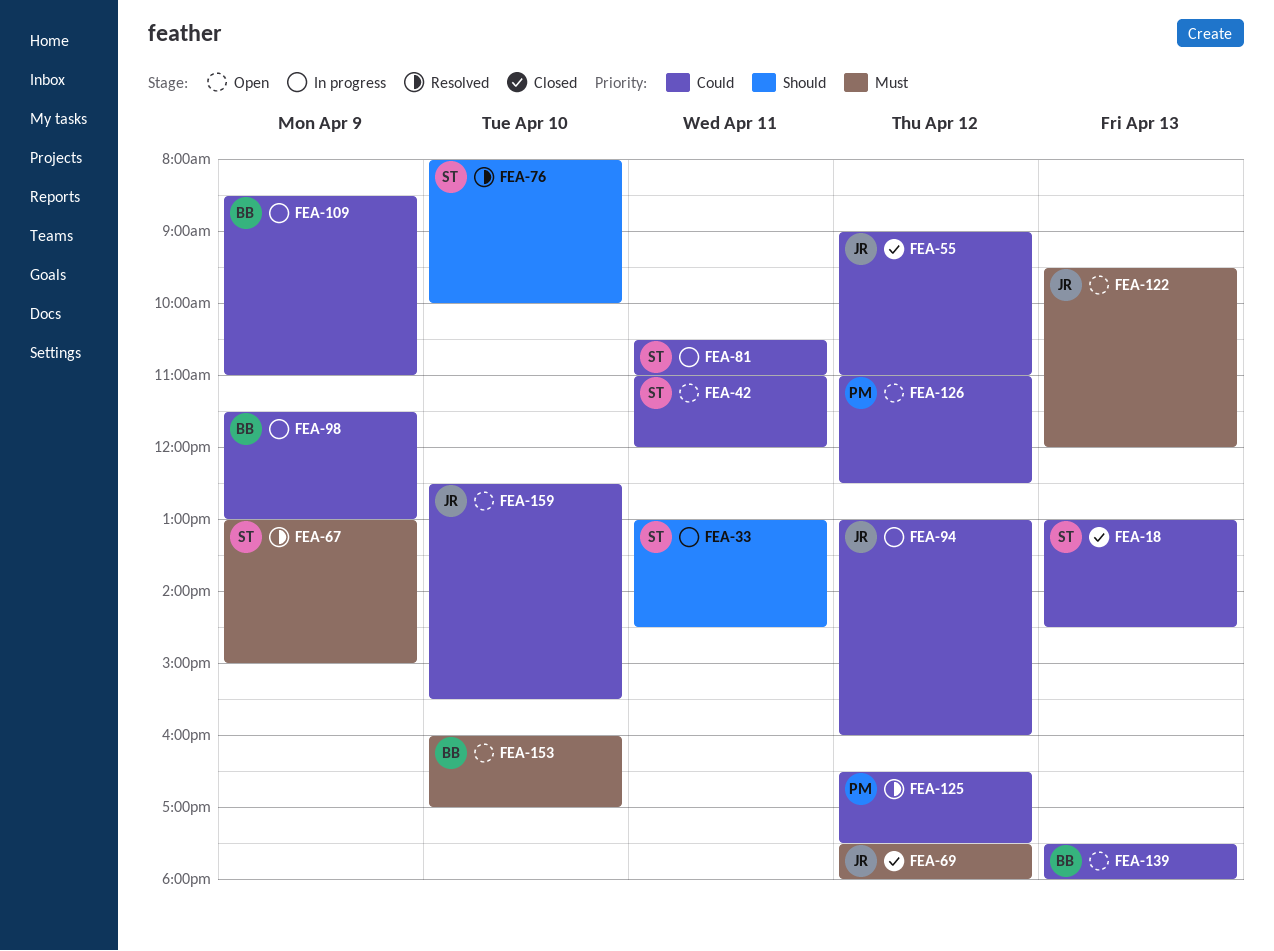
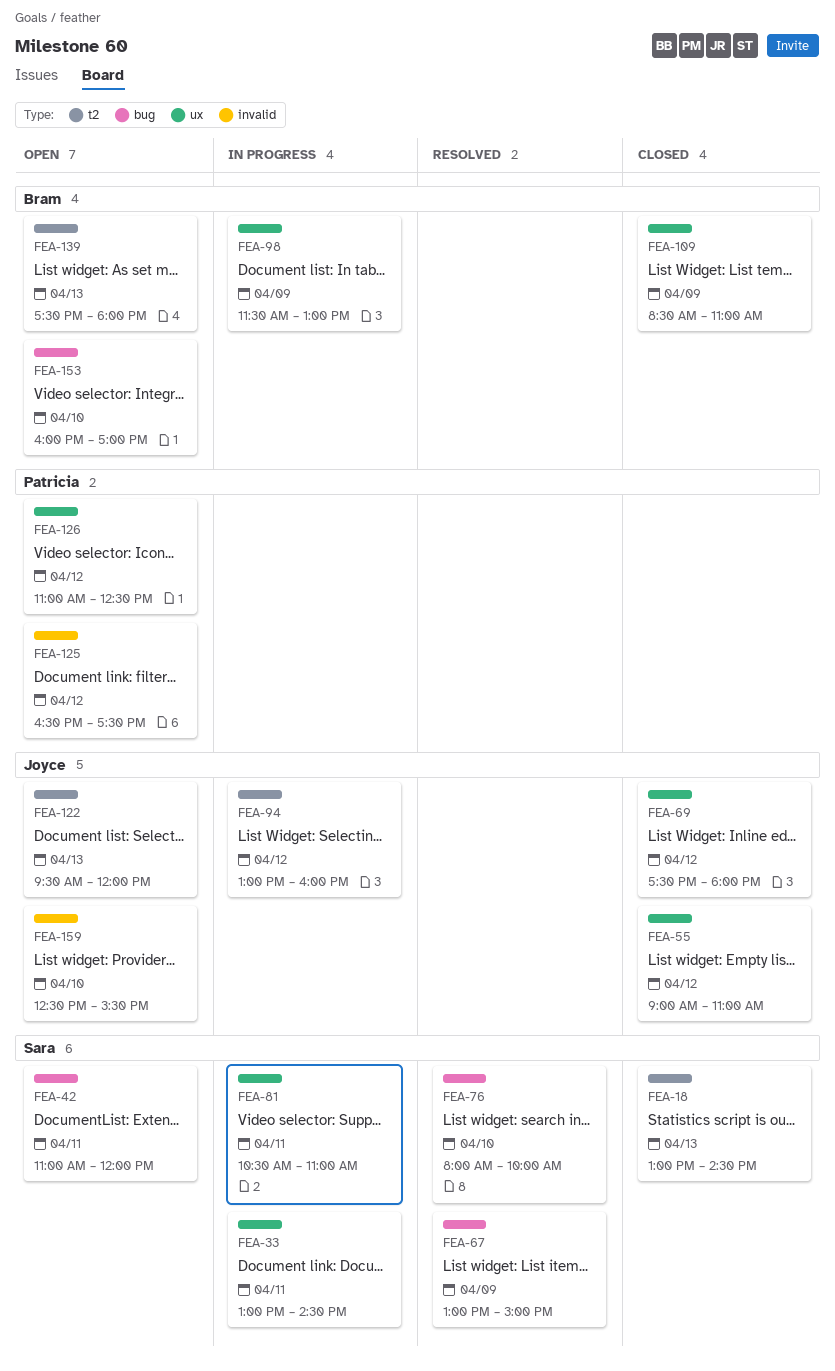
FEA-109, status: In progress -> Closed
FEA-125, status: Resolved -> Open

